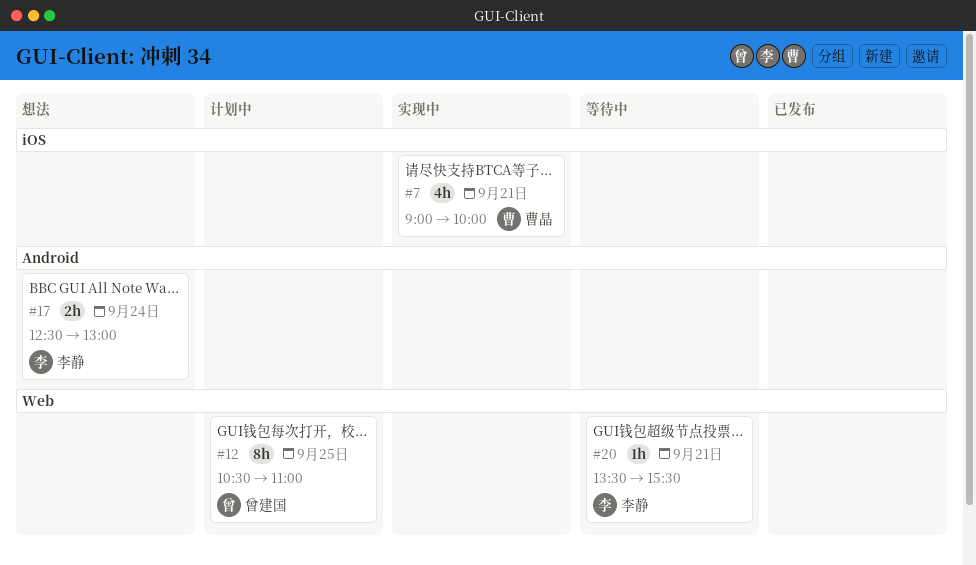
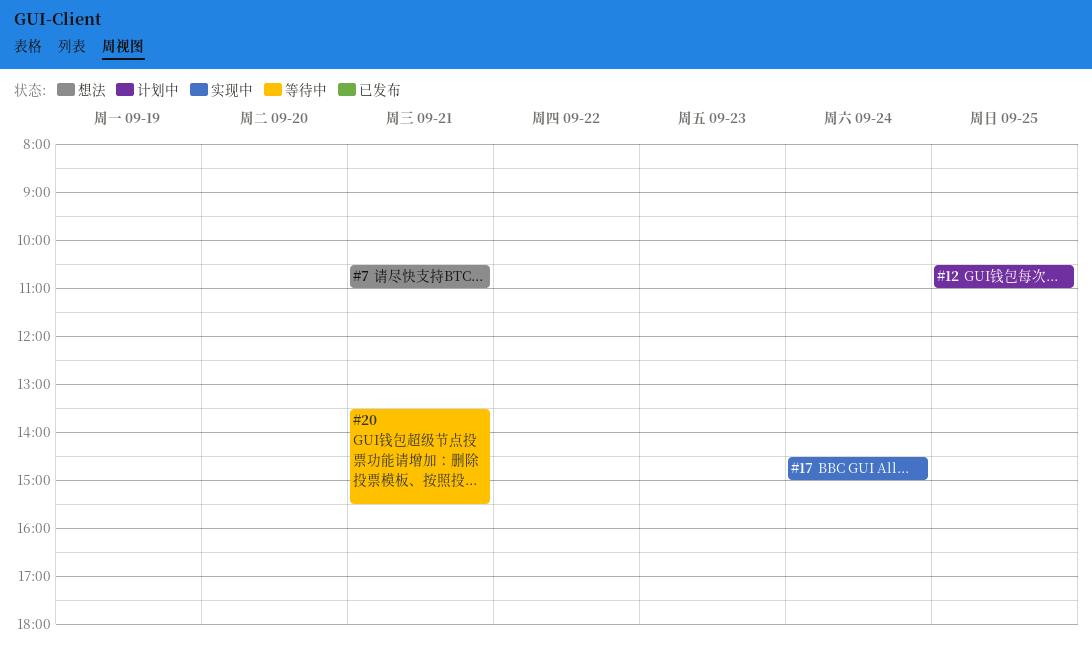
#7, status: 实现中 -> 想法
#7, begins: 09:00 -> 10:30
#7, ends: 10:00 -> 11:00
#17, status: 想法 -> 实现中
#17, begins: 12:30 -> 14:30
#17, ends: 13:00 -> 15:00

